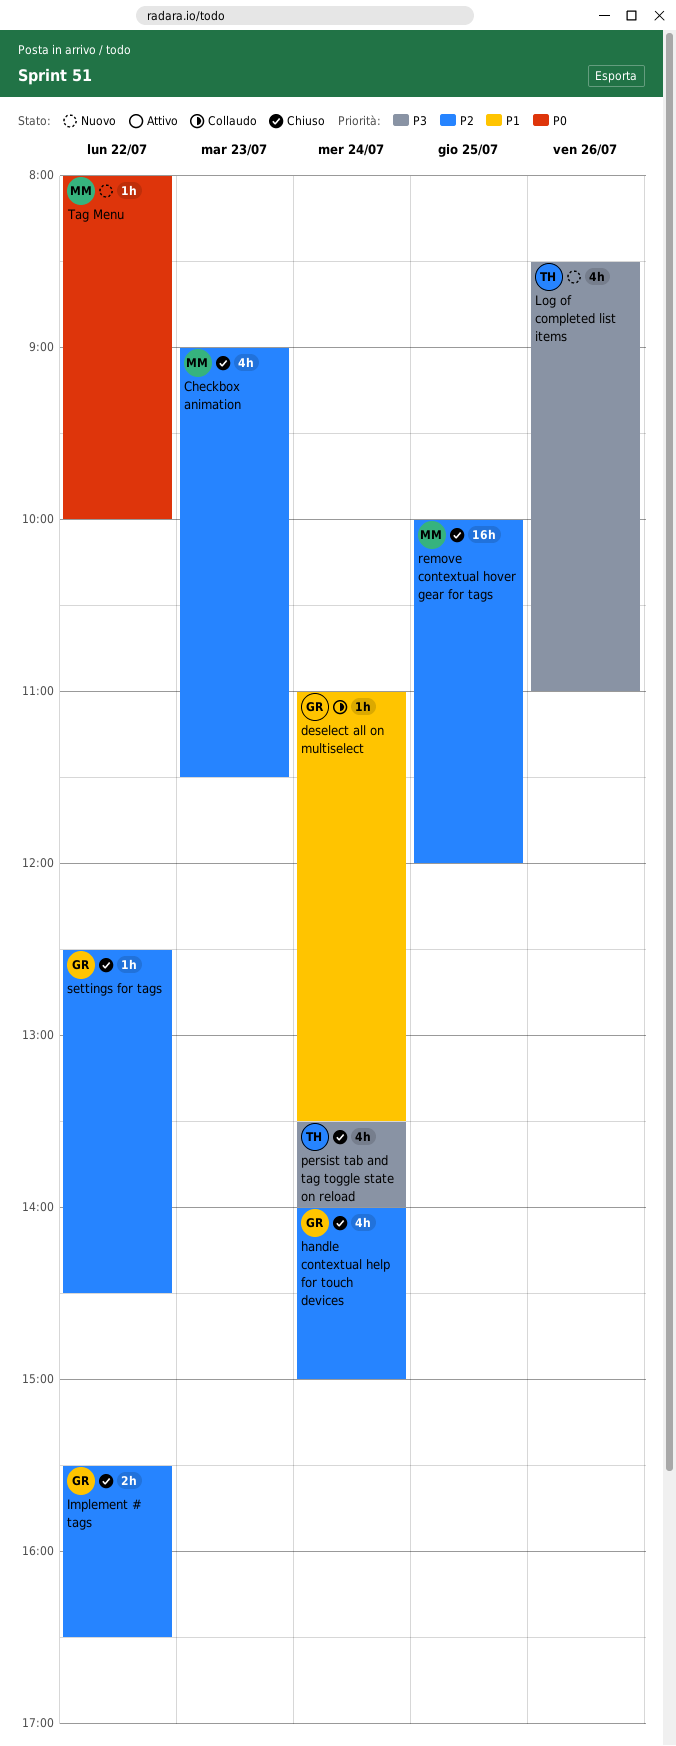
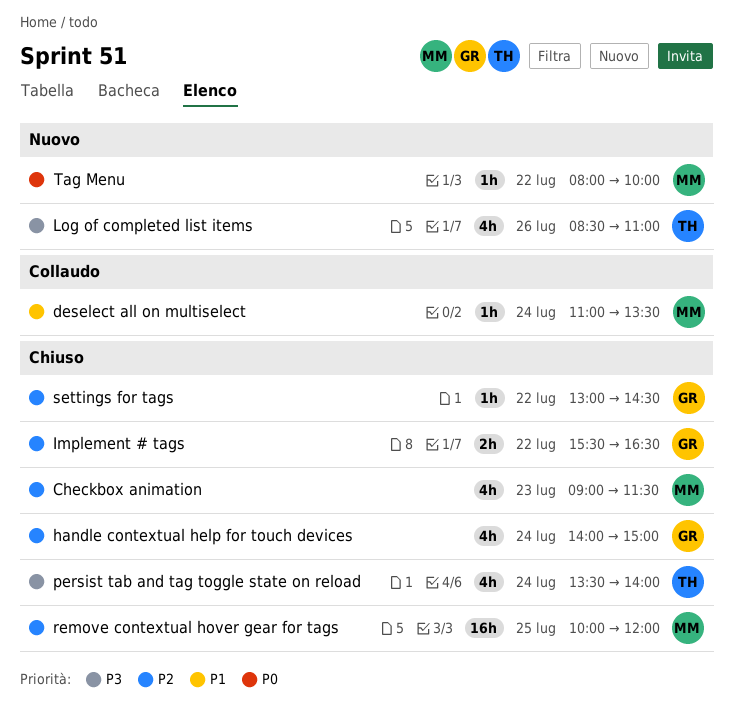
deselect all on multiselect, owner: GR -> MM
settings for tags, begins: 12:30 -> 13:00

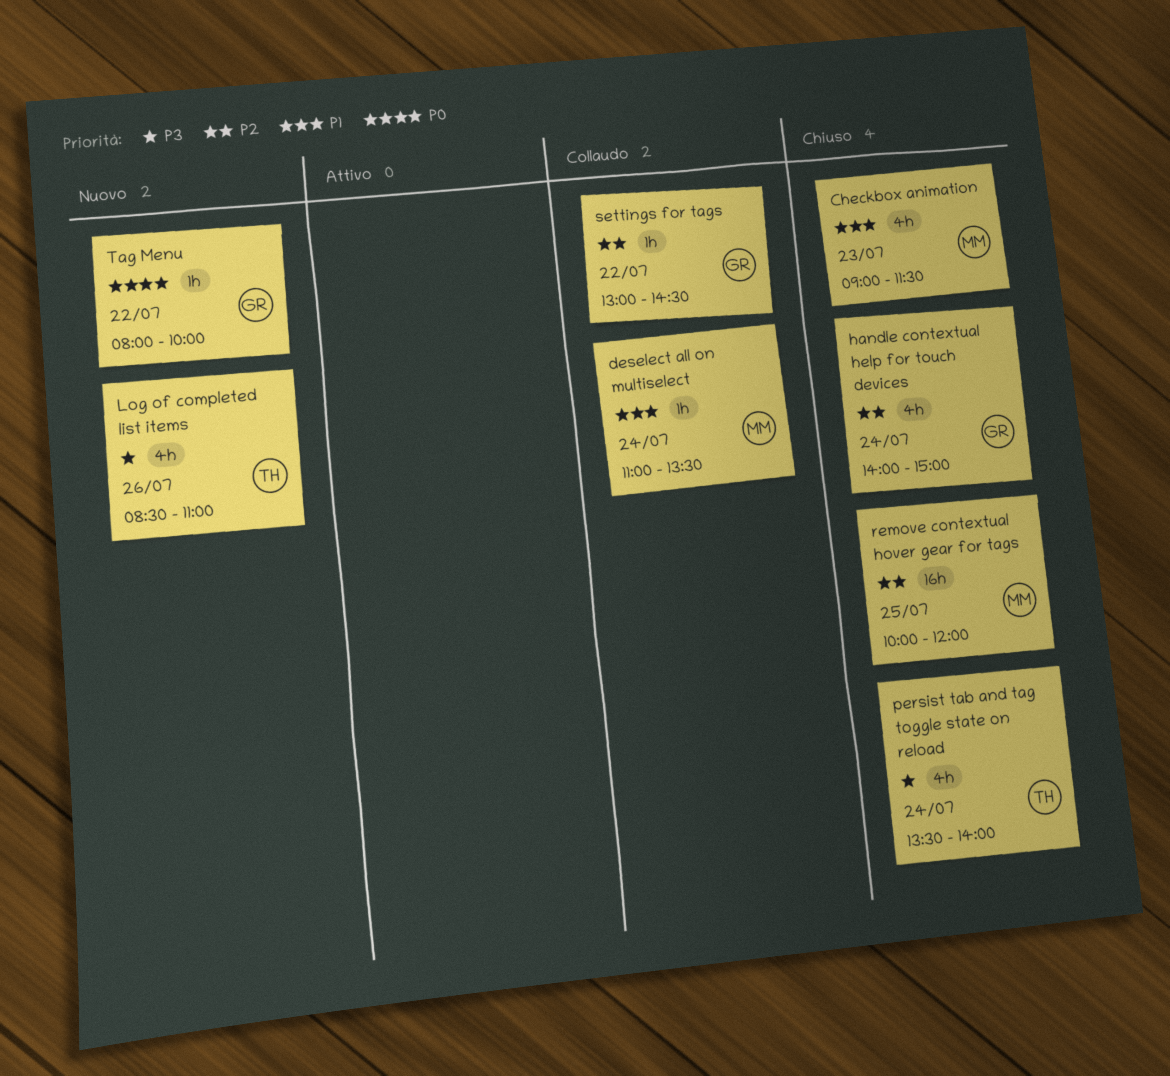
Checkbox animation, priority: P2 -> P1
Implement # tags: present -> none
settings for tags, status: Chiuso -> Collaudo
Tag Menu, owner: MM -> GR

